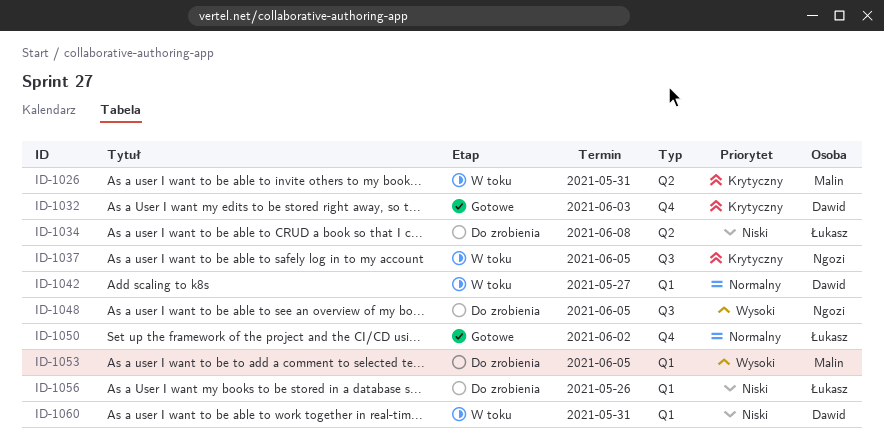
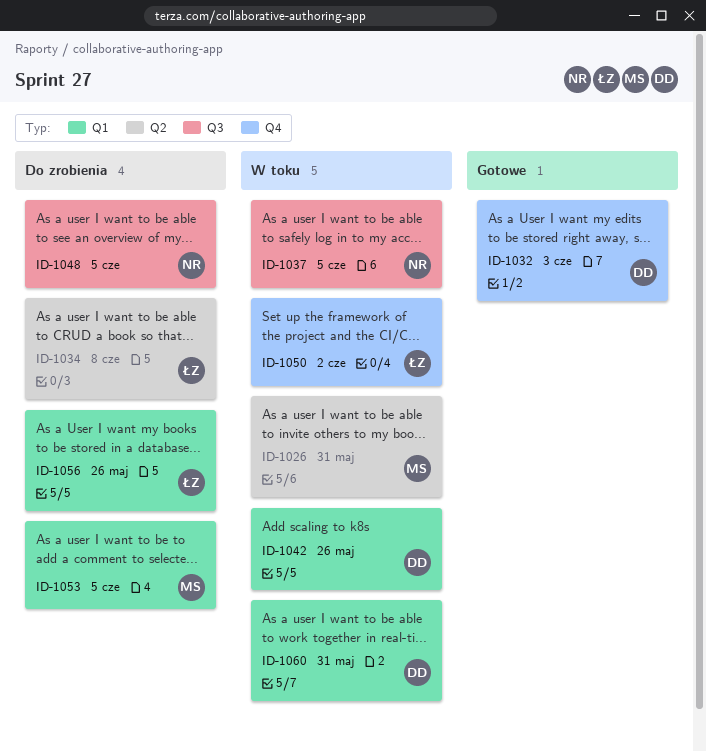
ID-1042, due: May 27 -> May 26
ID-1050, status: Gotowe -> W toku

